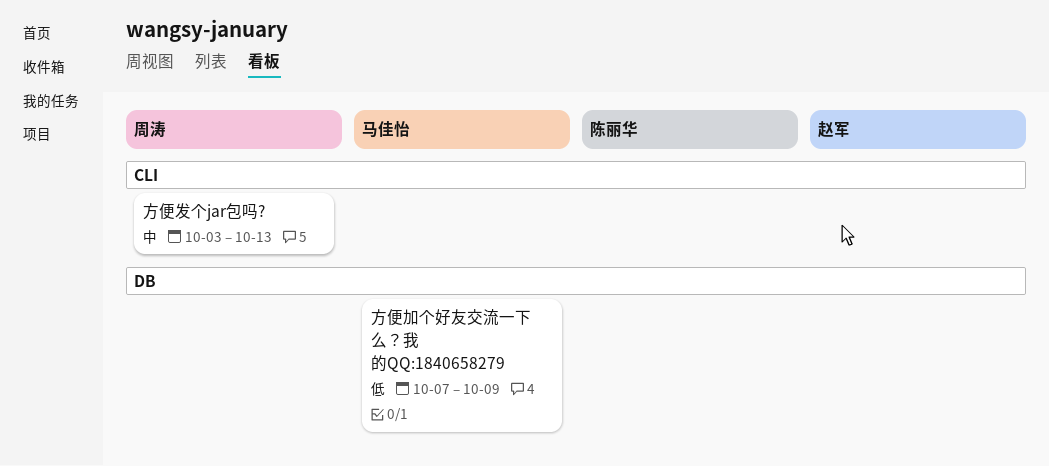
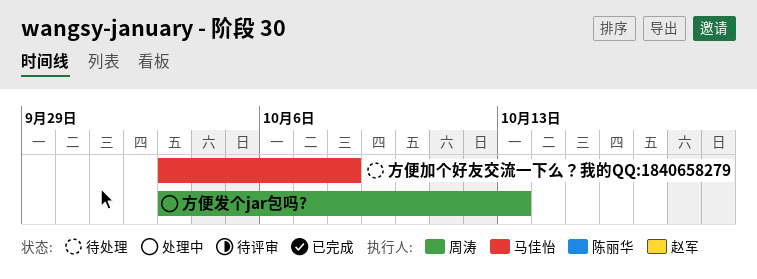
方便加个好友交流一下么？我的QQ:1840658279, start: Oct 7 -> Oct 3
方便加个好友交流一下么？我的QQ:1840658279, due: Oct 9 -> Oct 8

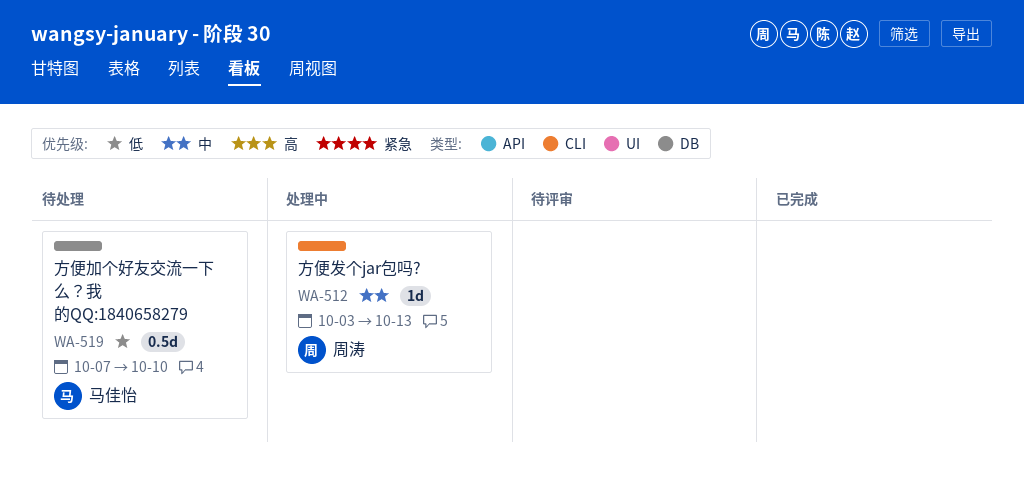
方便加个好友交流一下么？我的QQ:1840658279, start: Oct 3 -> Oct 7
方便加个好友交流一下么？我的QQ:1840658279, due: Oct 8 -> Oct 10

